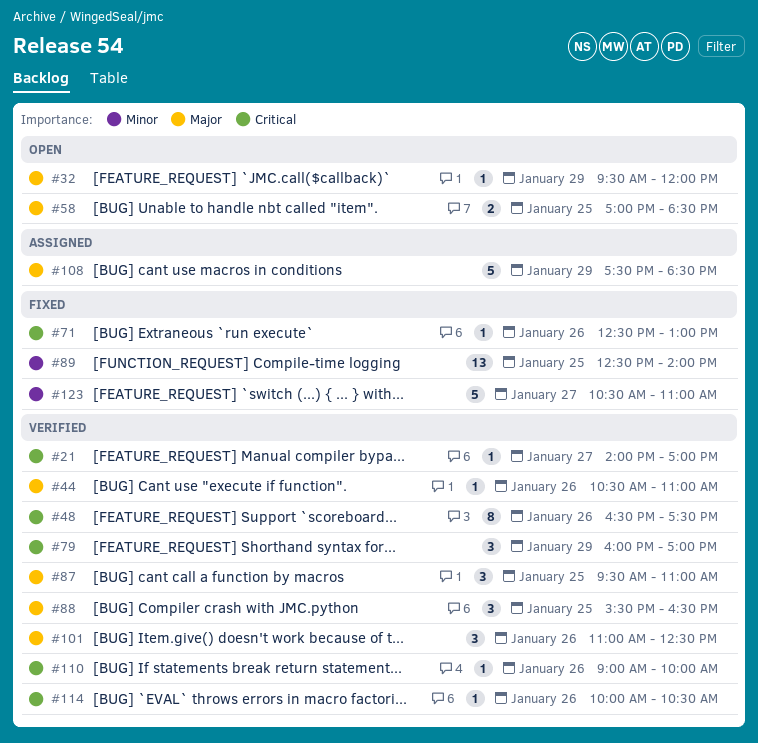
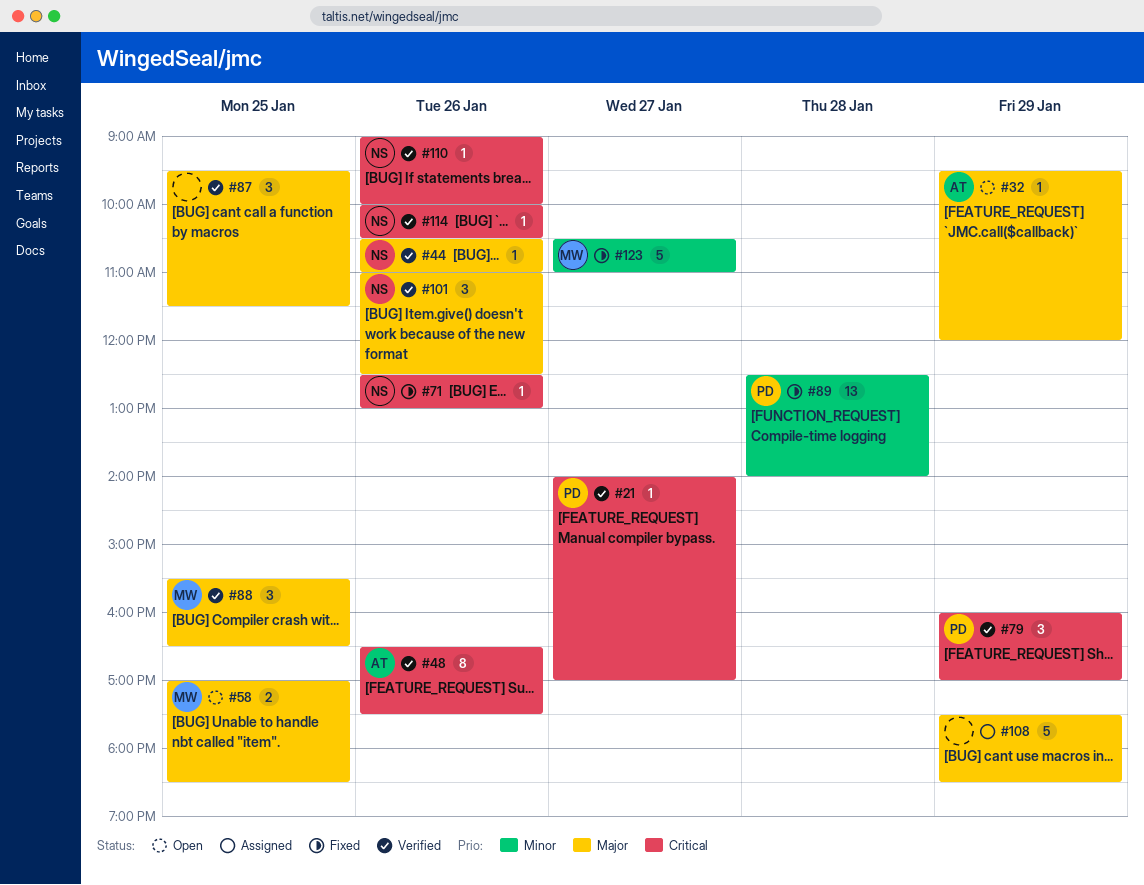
#87, ends: 11:00 -> 11:30
#89, day: Jan 25 -> Jan 28

